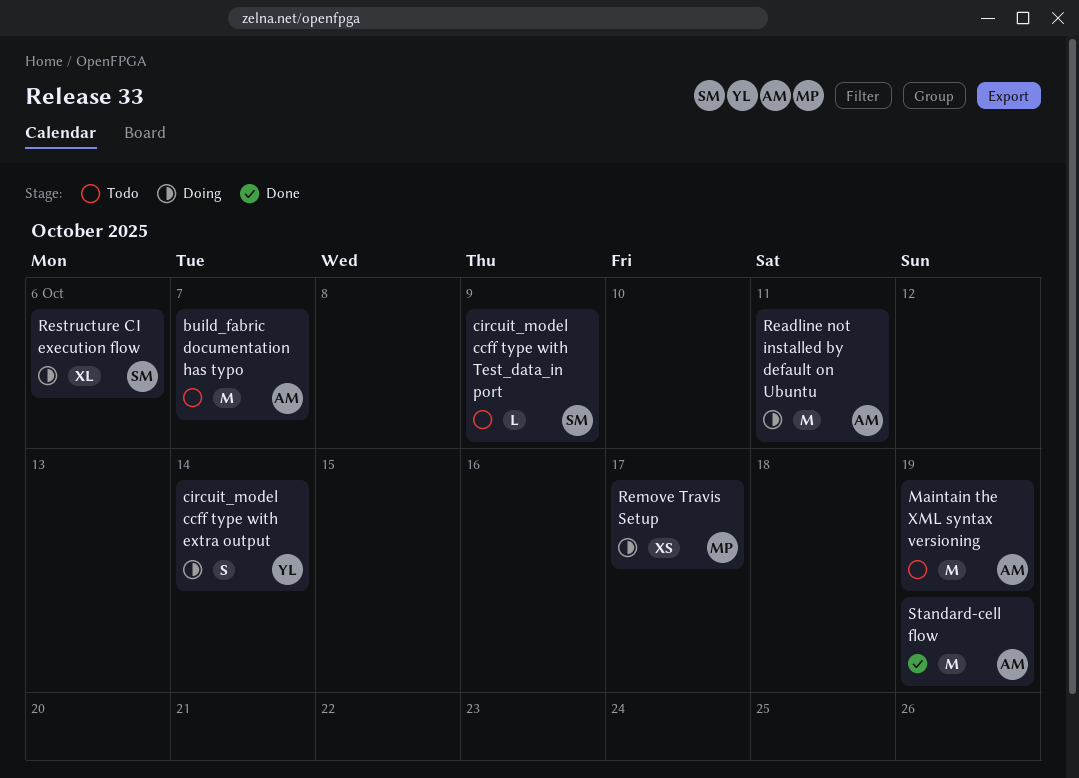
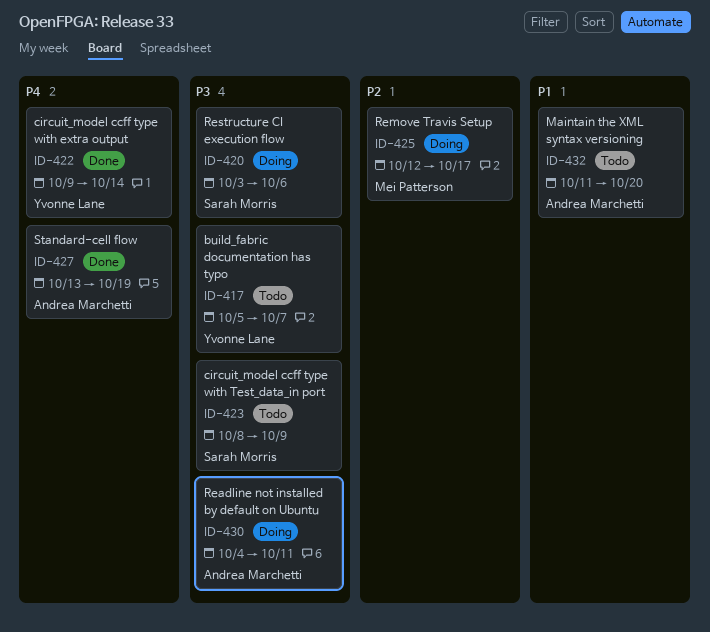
build_fabric documentation has typo, owner: Andrea Marchetti -> Yvonne Lane
circuit_model ccff type with extra output, status: Doing -> Done
Maintain the XML syntax versioning, due: Oct 19 -> Oct 20

